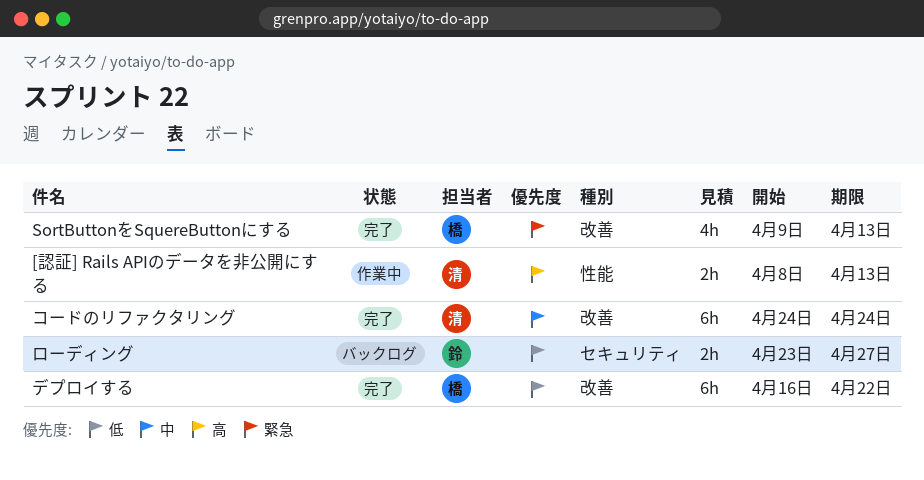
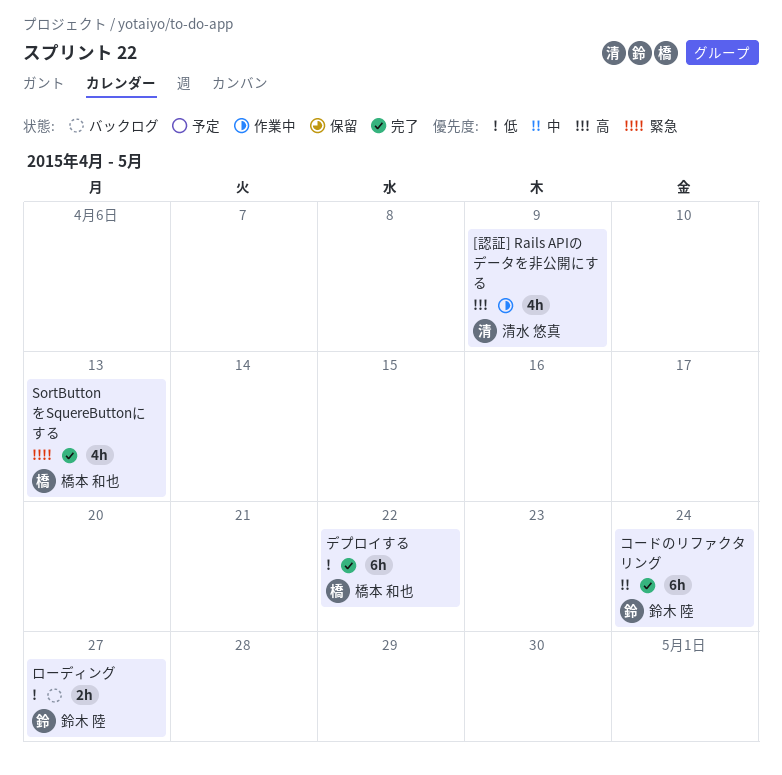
[認証] Rails APIのデータを非公開にする, estimate: 2h -> 4h
[認証] Rails APIのデータを非公開にする, due: Apr 13 -> Apr 9
コードのリファクタリング, owner: 清水 悠真 -> 鈴木 陸

